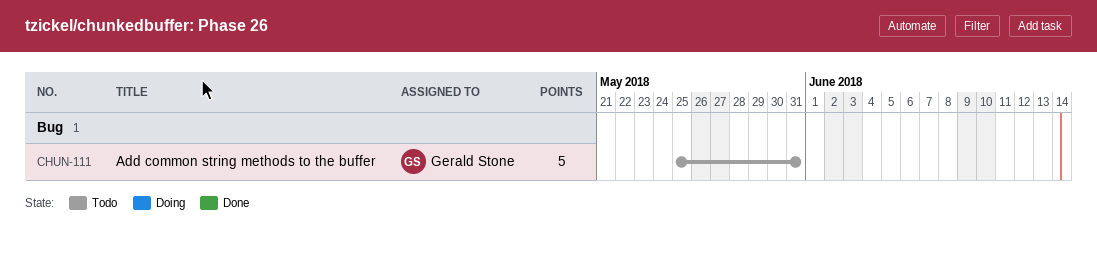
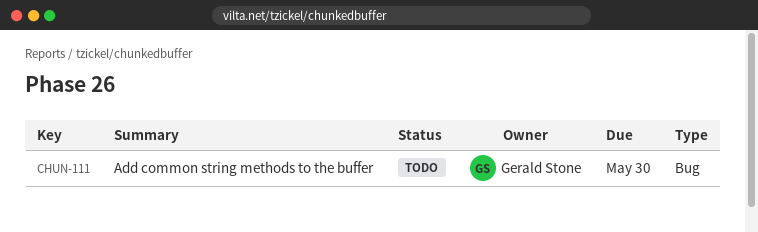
CHUN-111, due: May 31 -> May 30

